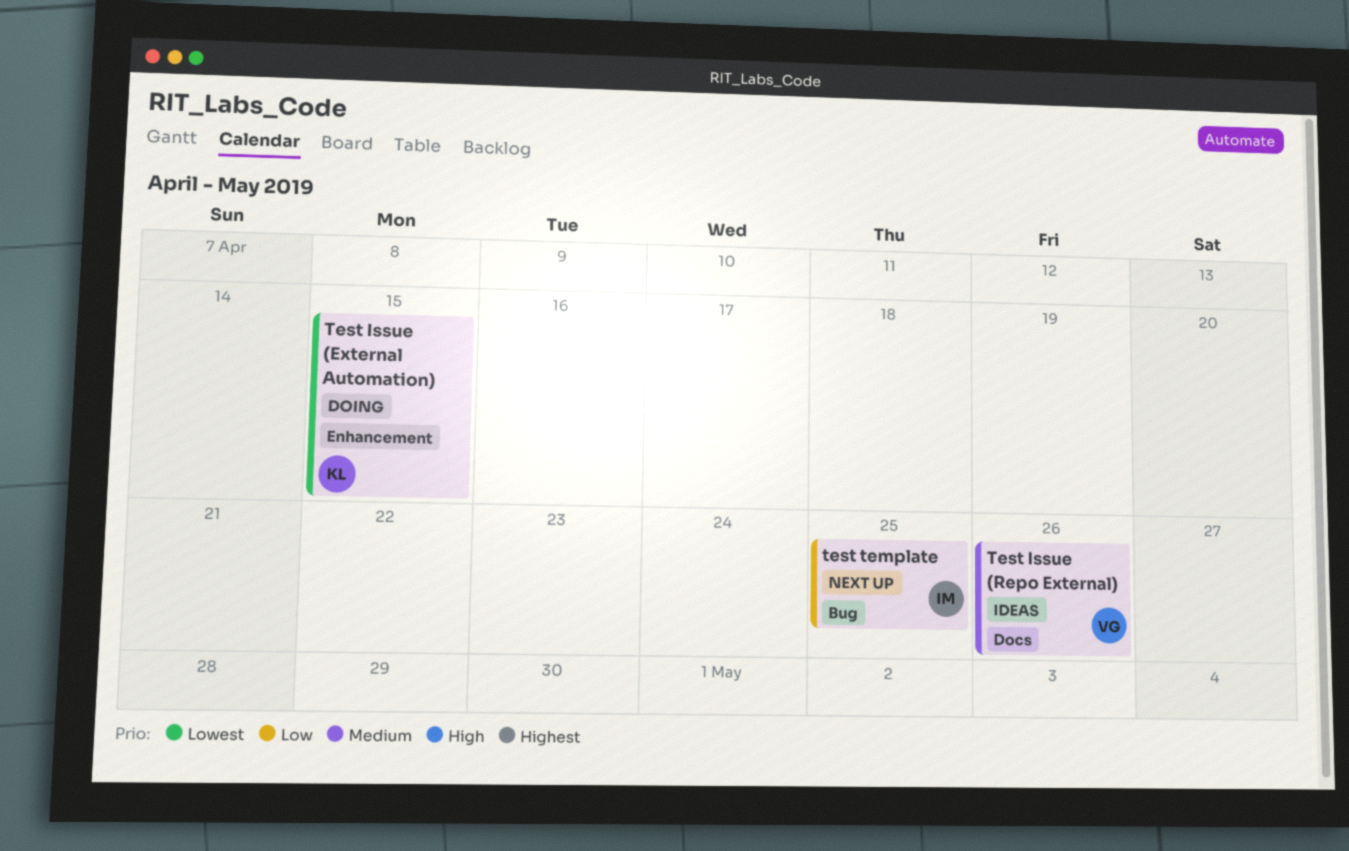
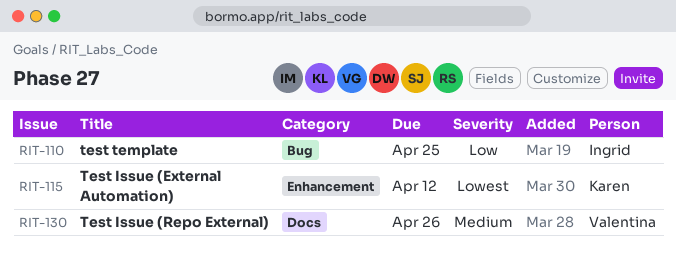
Test Issue (External Automation), due: Apr 15 -> Apr 12

